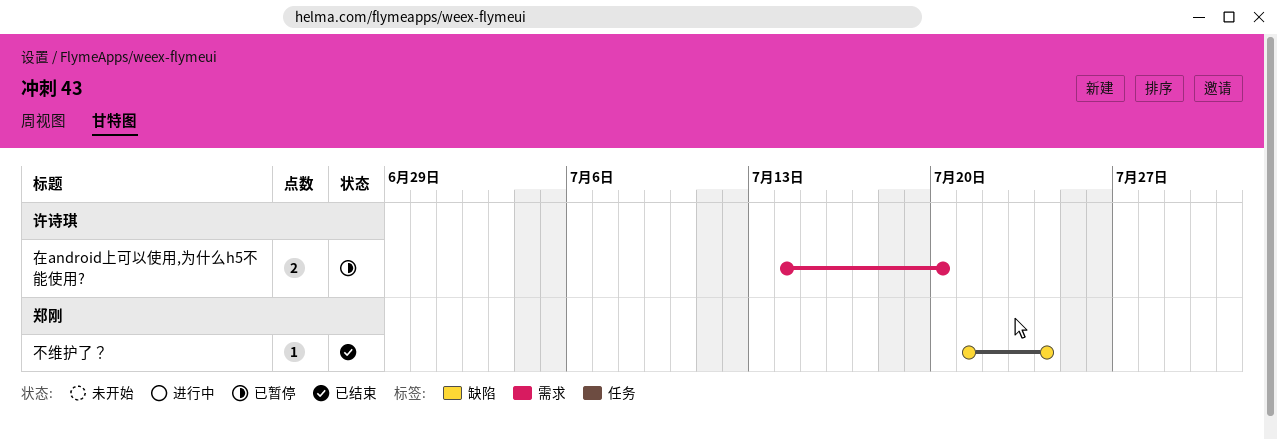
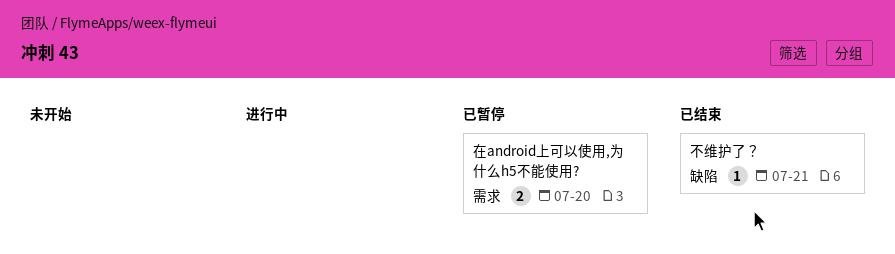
不维护了？, due: Jul 24 -> Jul 21

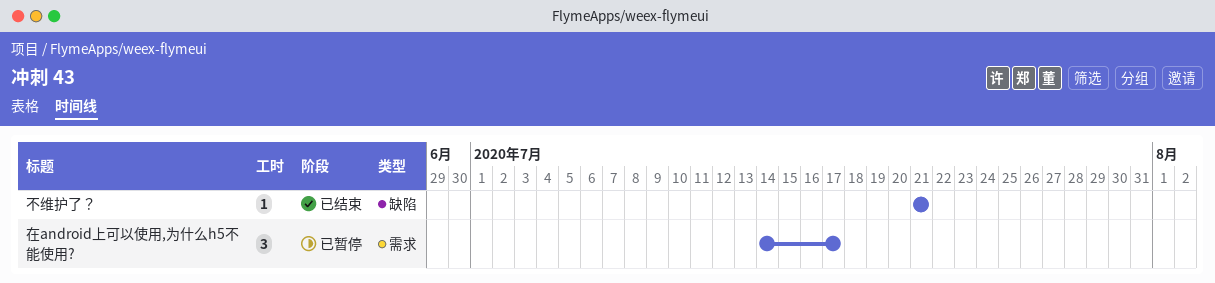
在android上可以使用,为什么h5不能使用?, estimate: 2 -> 3
在android上可以使用,为什么h5不能使用?, due: Jul 20 -> Jul 17

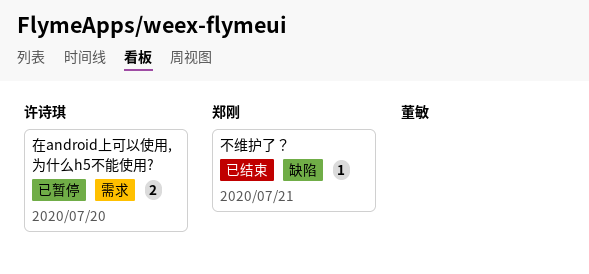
在android上可以使用,为什么h5不能使用?, estimate: 3 -> 2
在android上可以使用,为什么h5不能使用?, due: Jul 17 -> Jul 20

